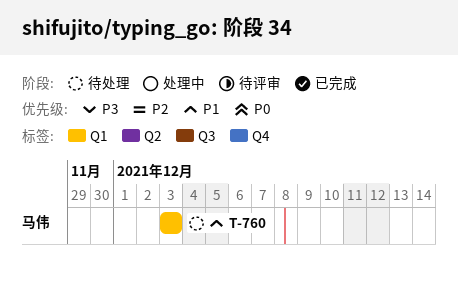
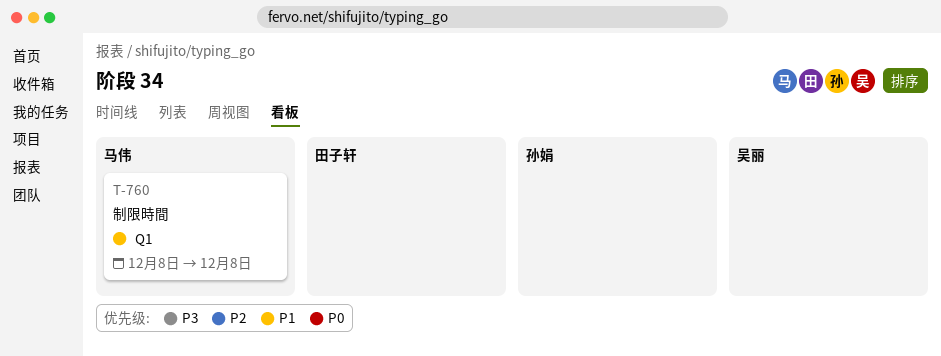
T-760, start: Dec 3 -> Dec 8
T-760, due: Dec 3 -> Dec 8

